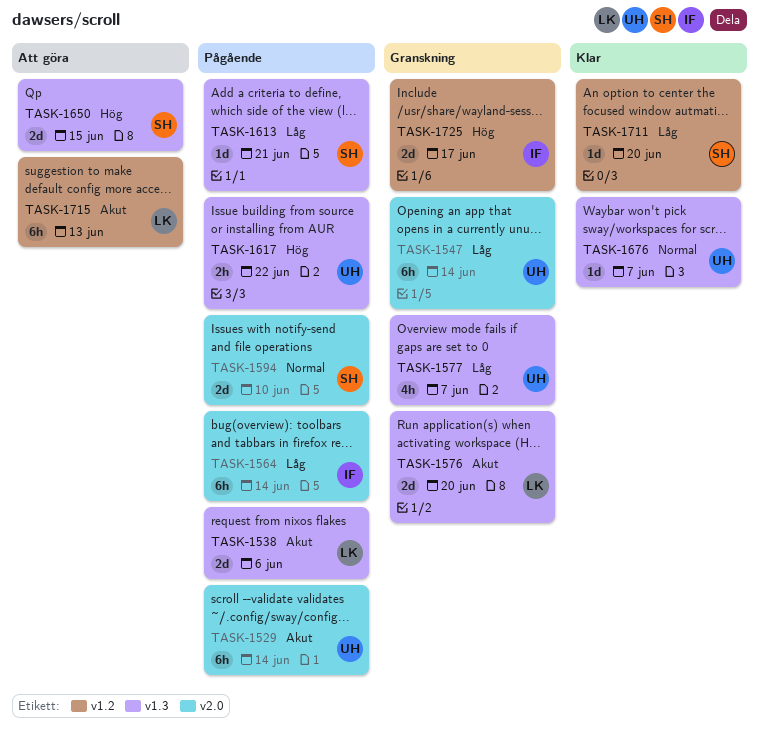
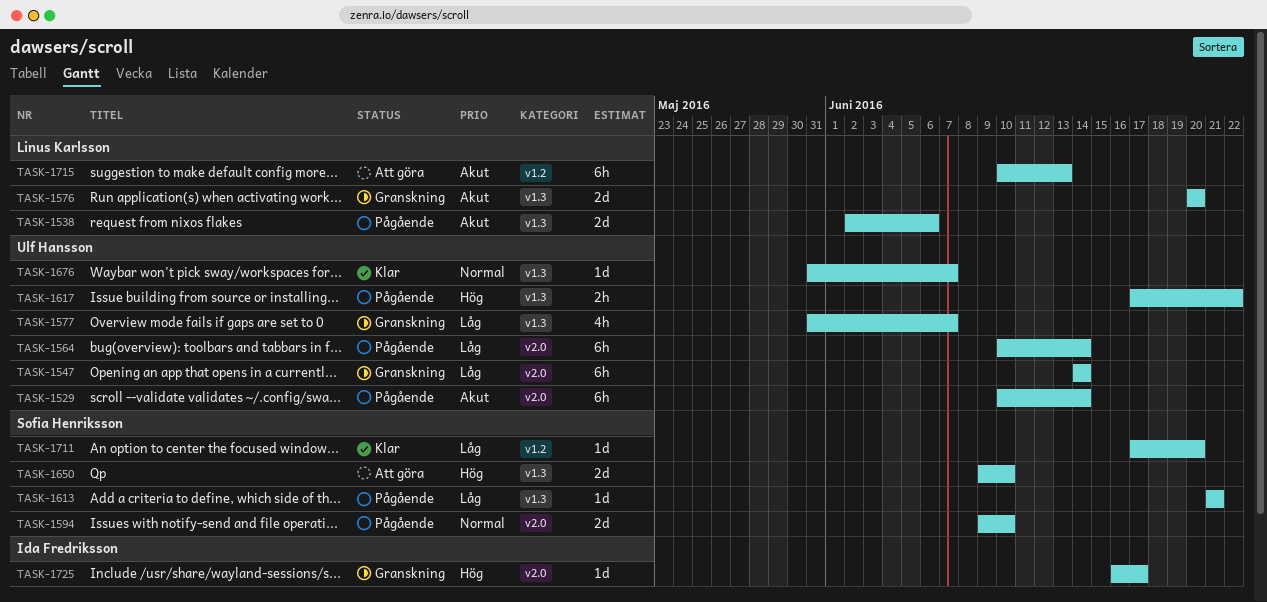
TASK-1564, owner: Ida Fredriksson -> Ulf Hansson
TASK-1650, due: Jun 15 -> Jun 10
TASK-1725, label: v1.2 -> v2.0
TASK-1725, estimate: 2d -> 1d

